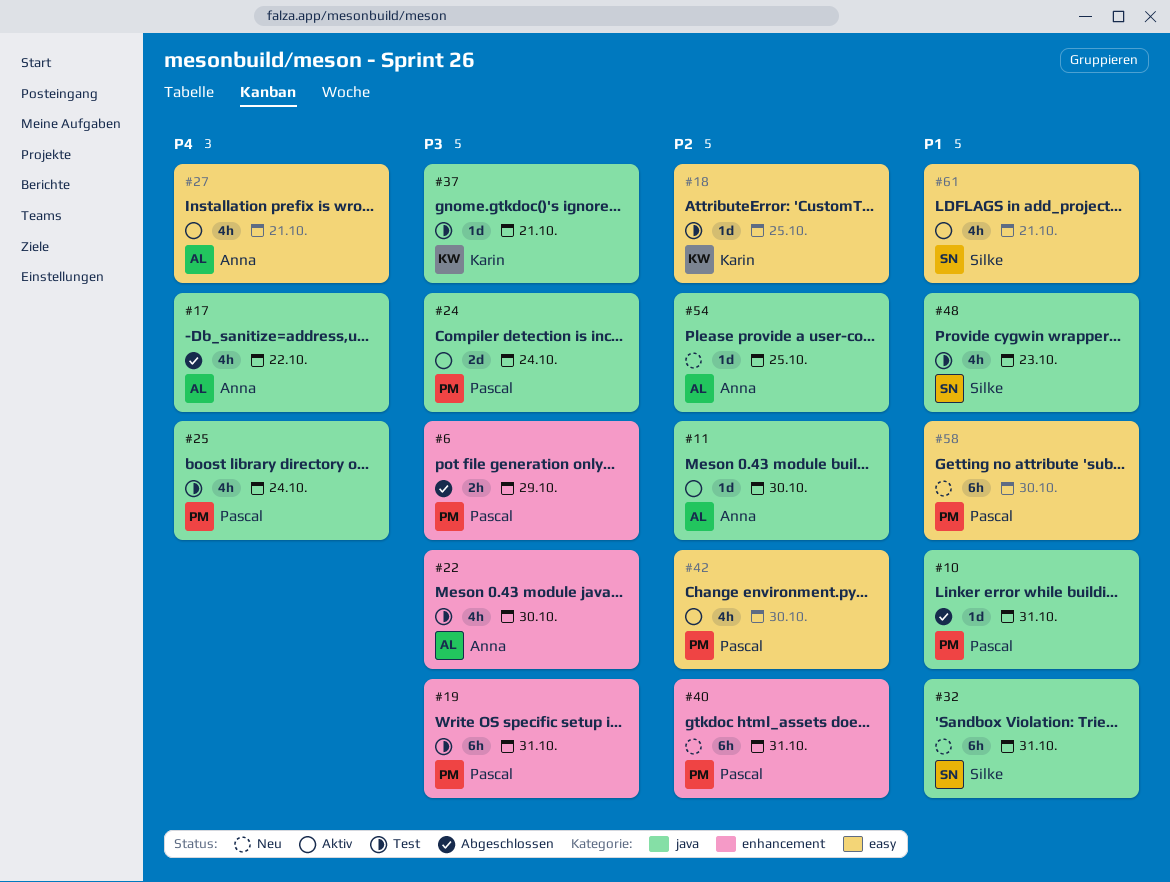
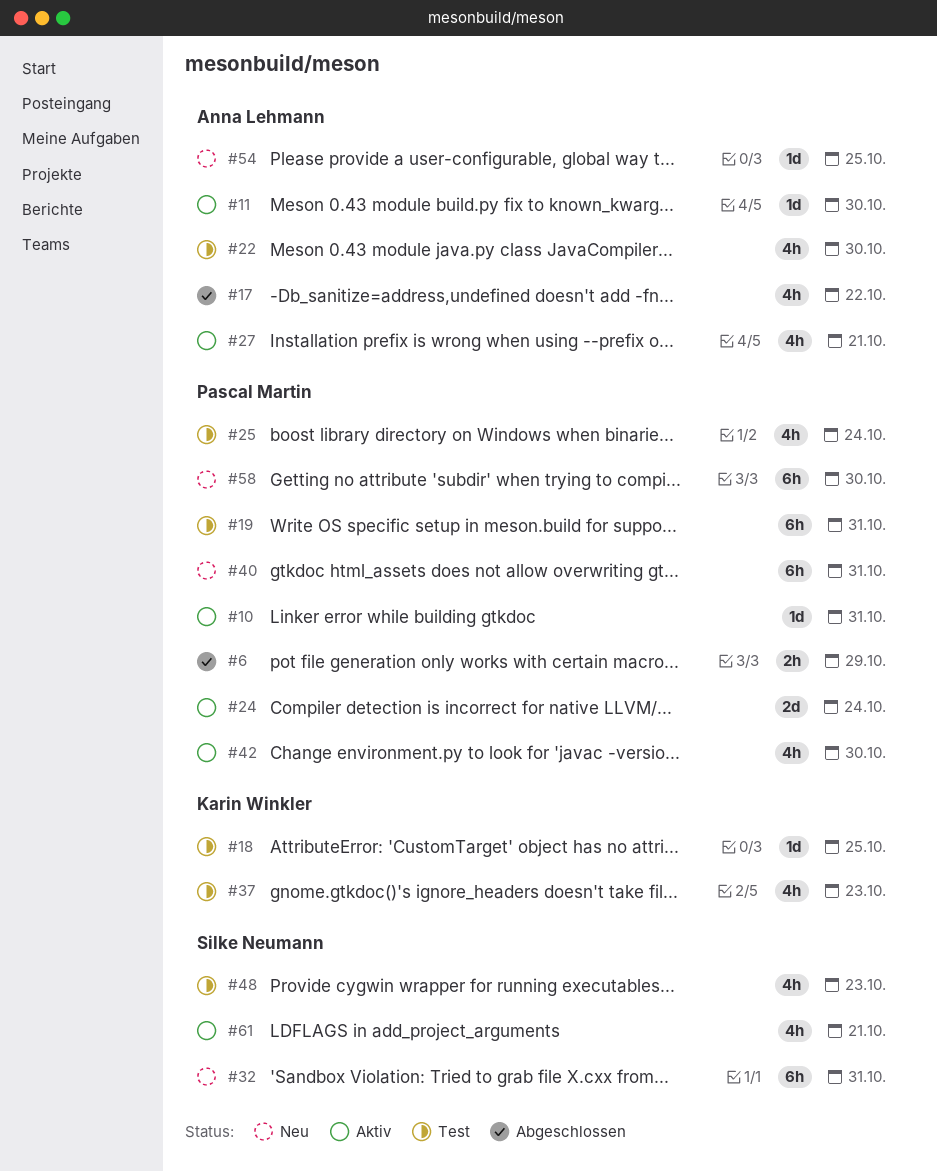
#10, status: Abgeschlossen -> Aktiv
#37, estimate: 1d -> 4h
#37, due: Oct 21 -> Oct 23

